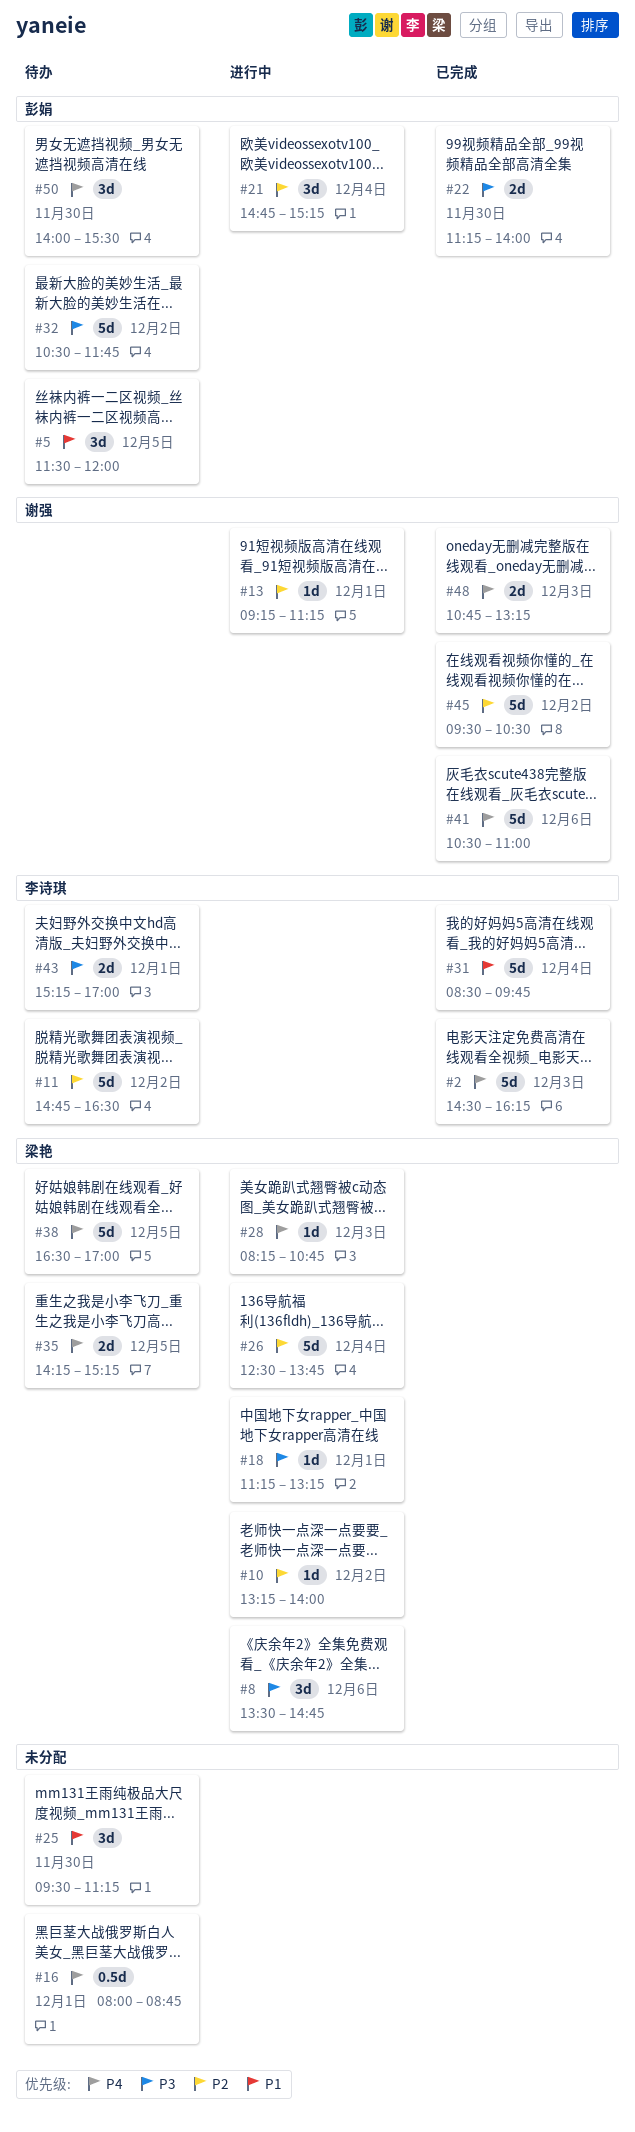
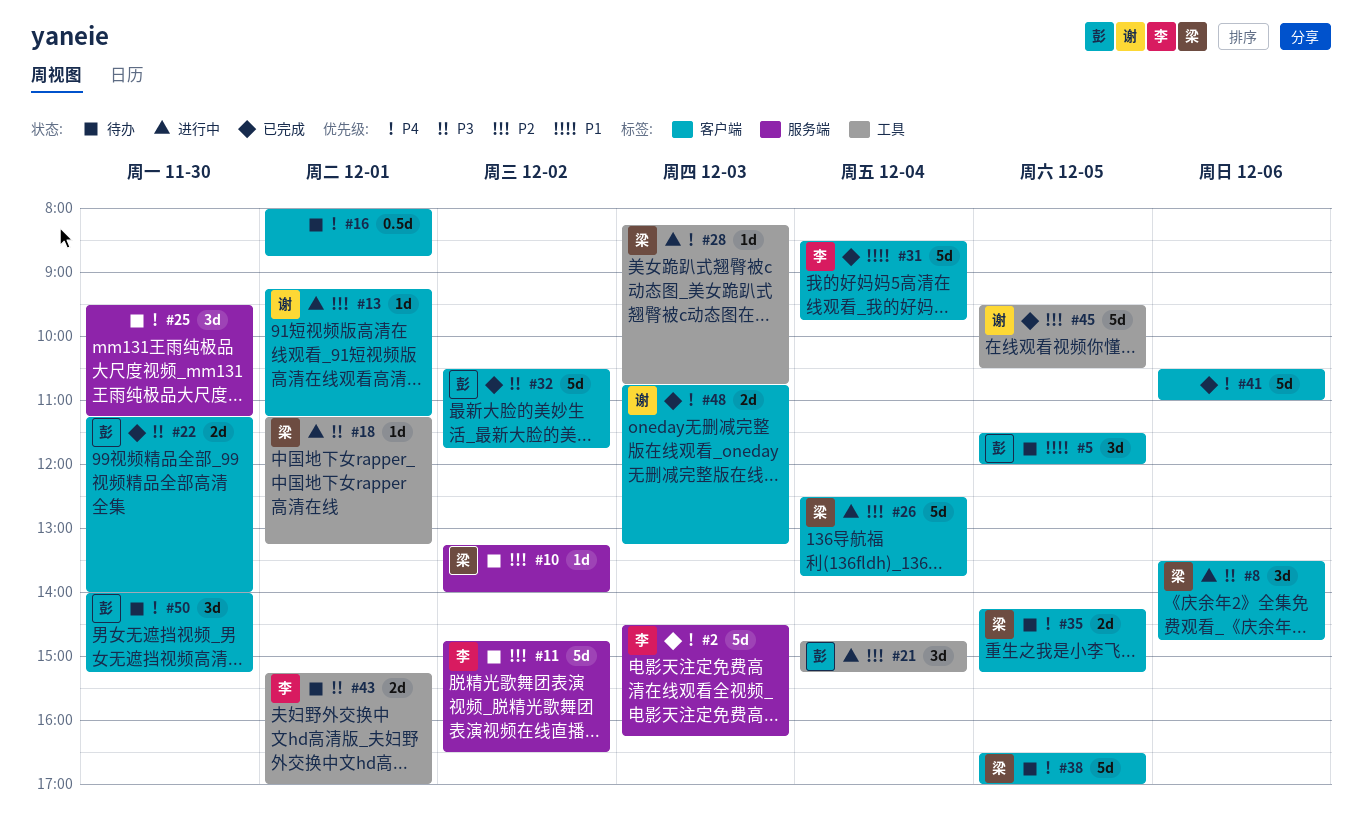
#10, status: 进行中 -> 待办
#25, priority: P1 -> P4
#32, status: 待办 -> 已完成
#41, owner: 谢强 -> none
#45, day: Dec 2 -> Dec 5
#50, ends: 15:30 -> 15:15

